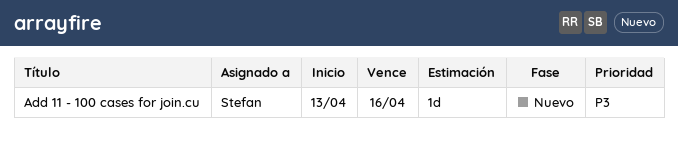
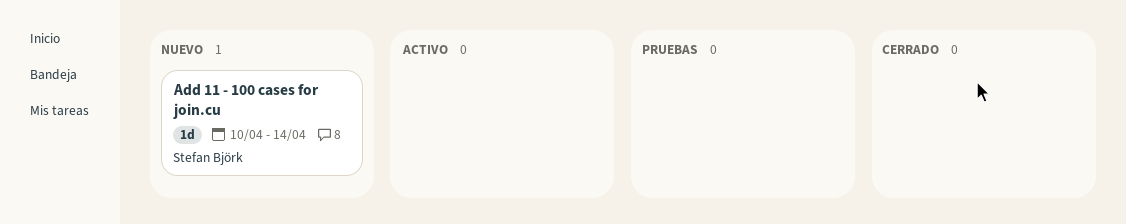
Add 11 - 100 cases for join.cu, start: Apr 13 -> Apr 10
Add 11 - 100 cases for join.cu, due: Apr 16 -> Apr 14

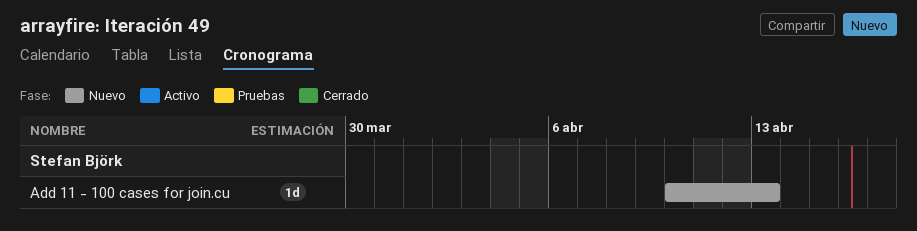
Add 11 - 100 cases for join.cu, due: Apr 14 -> Apr 13

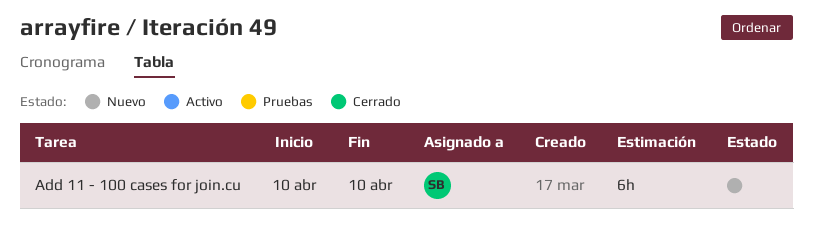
Add 11 - 100 cases for join.cu, estimate: 1d -> 6h
Add 11 - 100 cases for join.cu, due: Apr 13 -> Apr 10

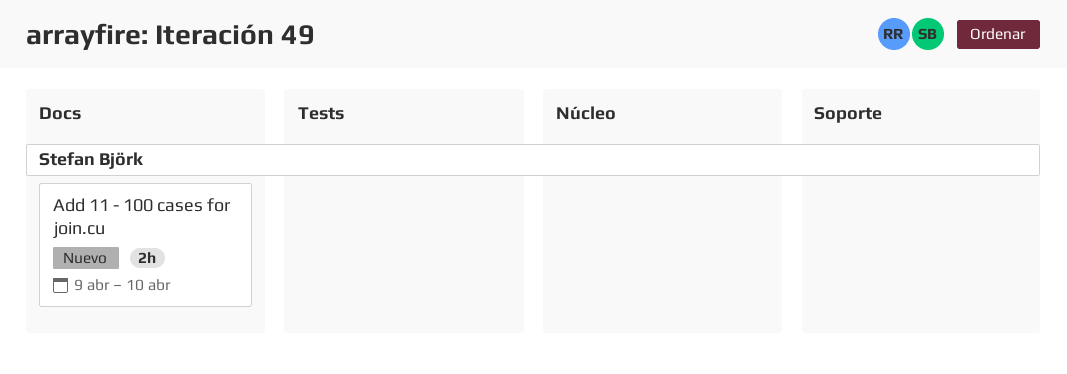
Add 11 - 100 cases for join.cu, estimate: 6h -> 2h
Add 11 - 100 cases for join.cu, start: Apr 10 -> Apr 9

